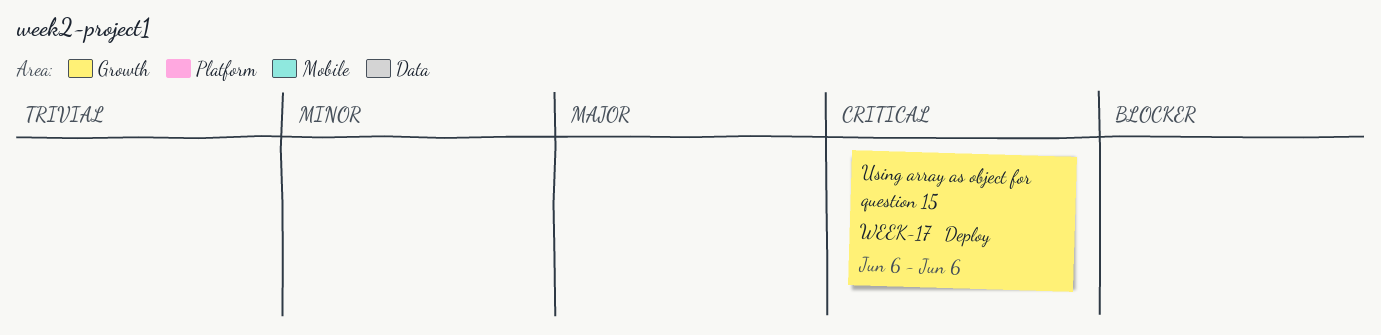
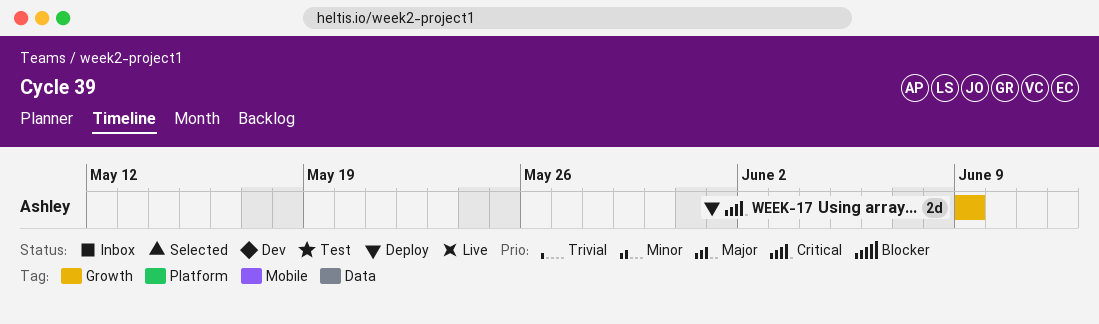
WEEK-17, start: Jun 6 -> Jun 9
WEEK-17, due: Jun 6 -> Jun 9

